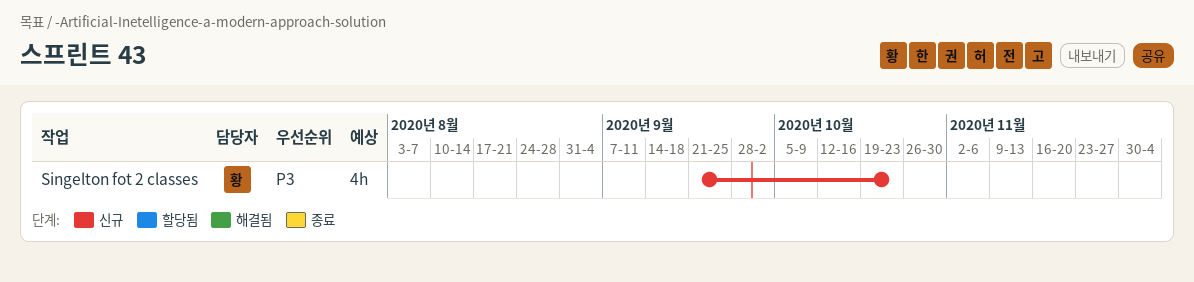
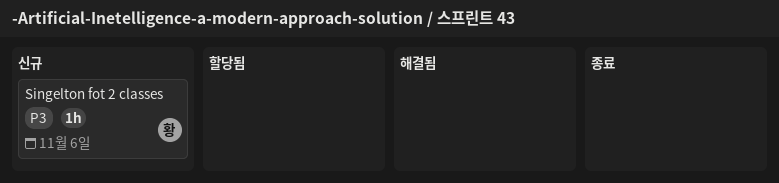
Singelton fot 2 classes, estimate: 4h -> 1h
Singelton fot 2 classes, due: Oct 23 -> Nov 6

